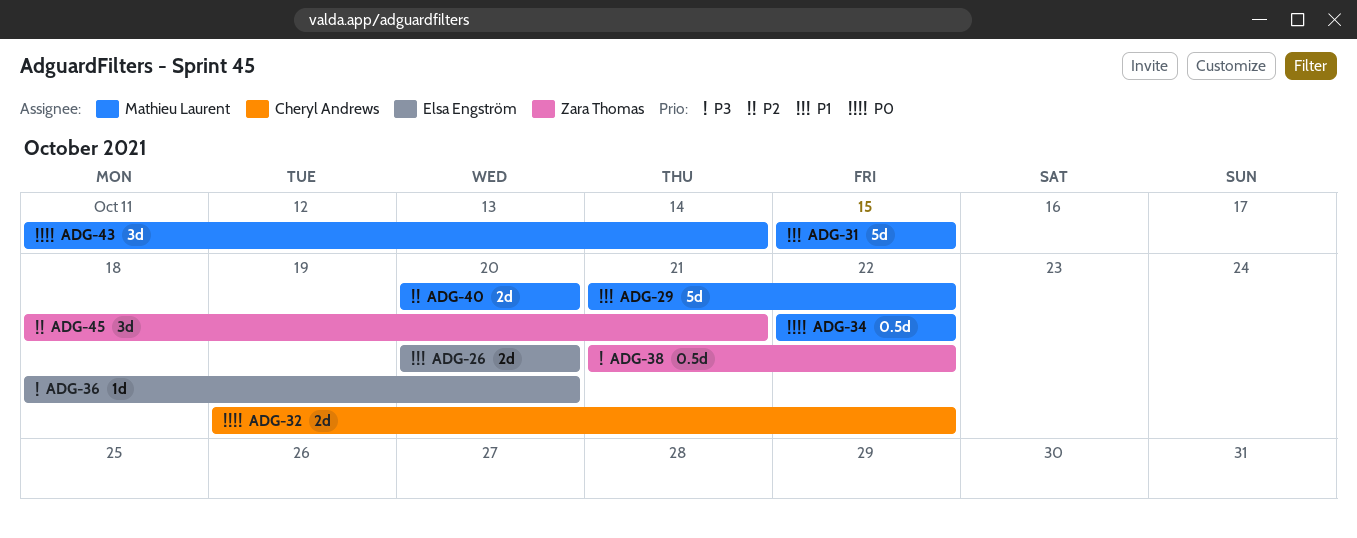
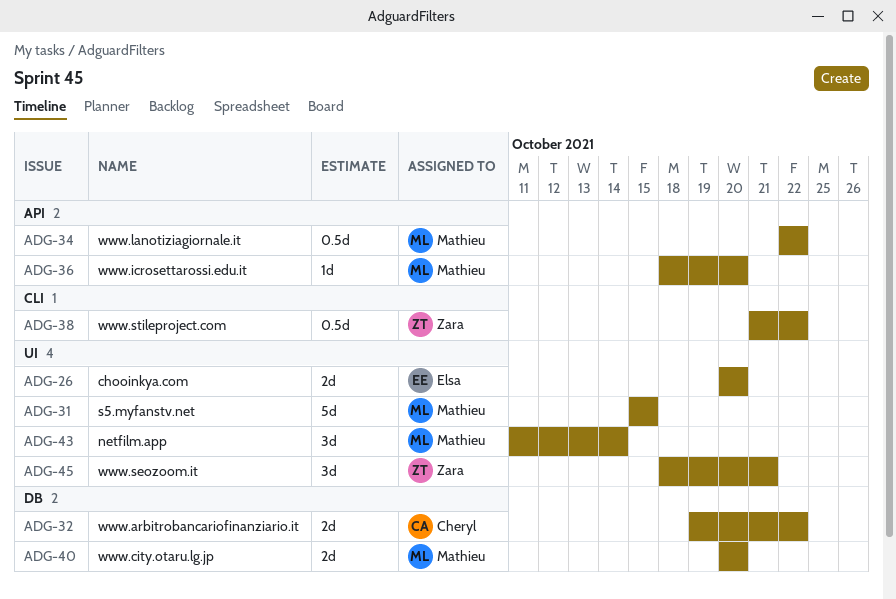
ADG-29: present -> none
ADG-36, owner: Elsa Engström -> Mathieu Laurent

